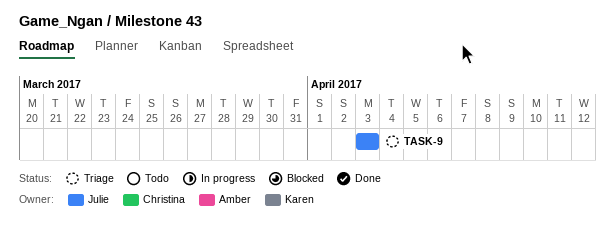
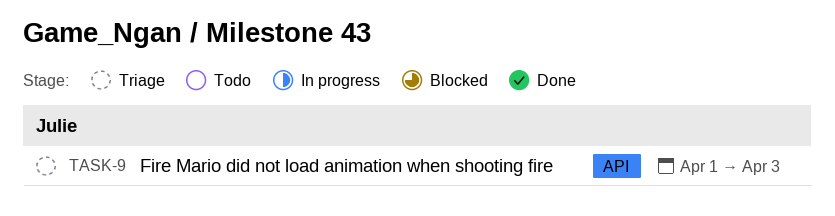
TASK-9, start: Apr 3 -> Apr 1

